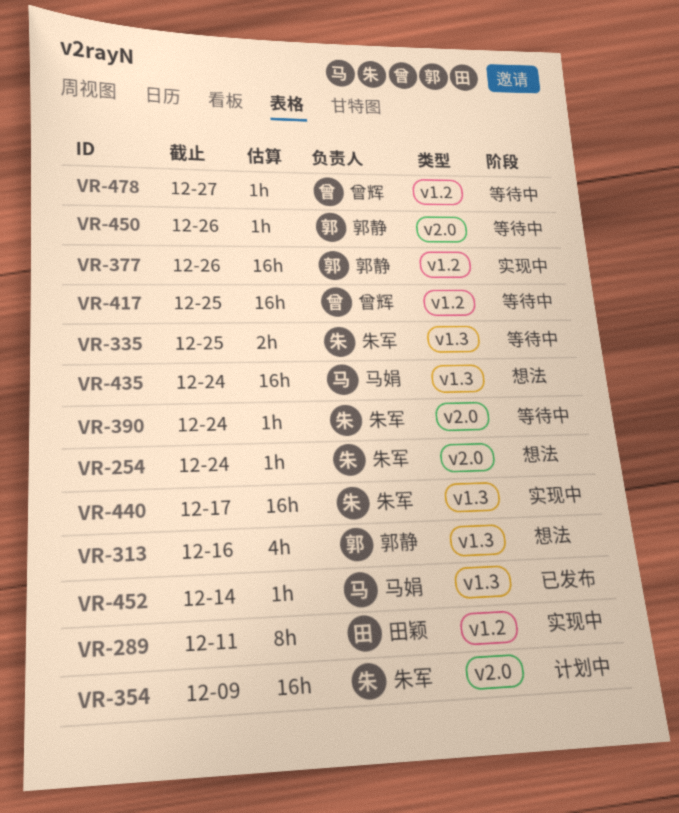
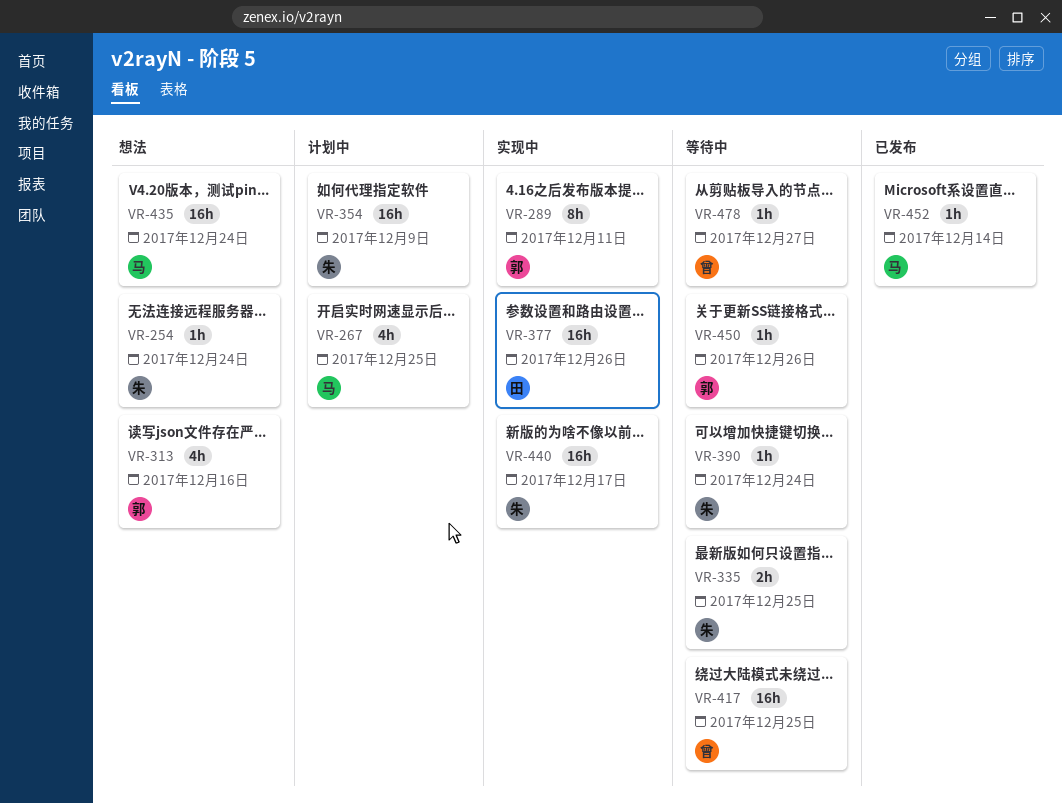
VR-267: none -> present
VR-289, owner: 田颖 -> 郭静
VR-377, owner: 郭静 -> 田颖

